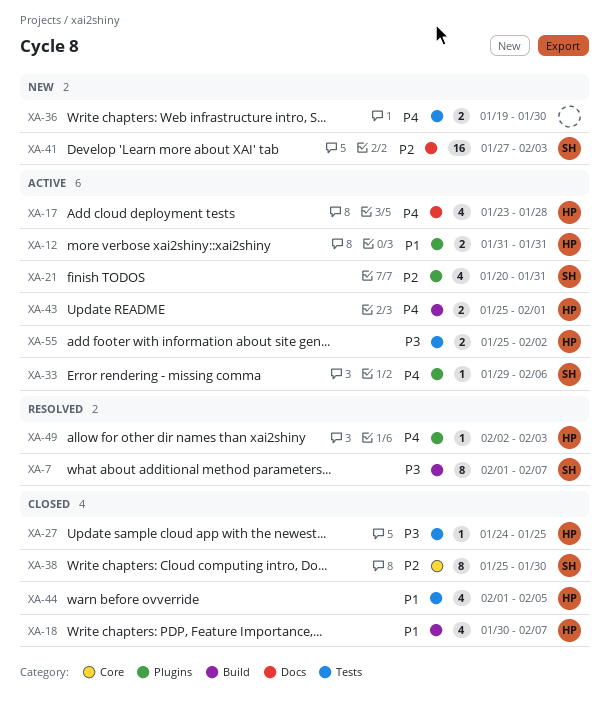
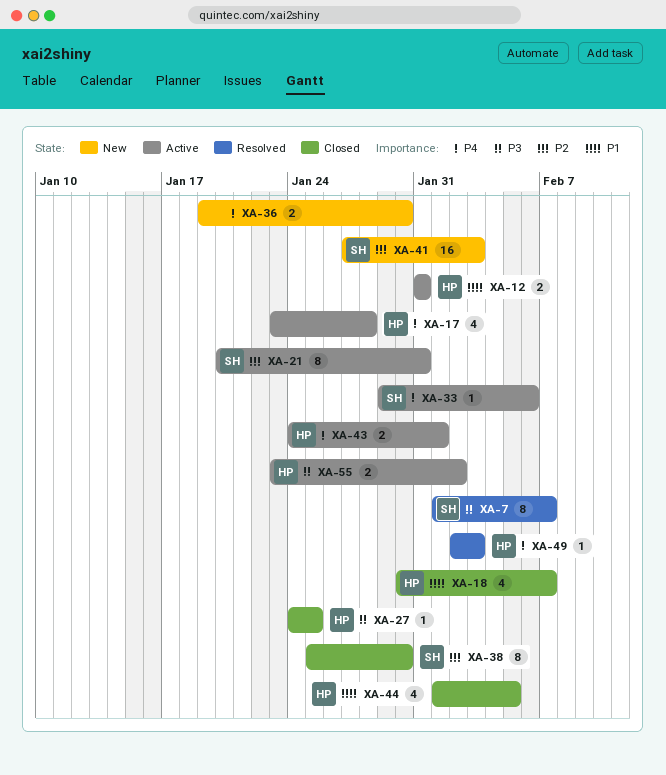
XA-21, estimate: 4 -> 8
XA-43, start: Jan 25 -> Jan 24
XA-55, start: Jan 25 -> Jan 23

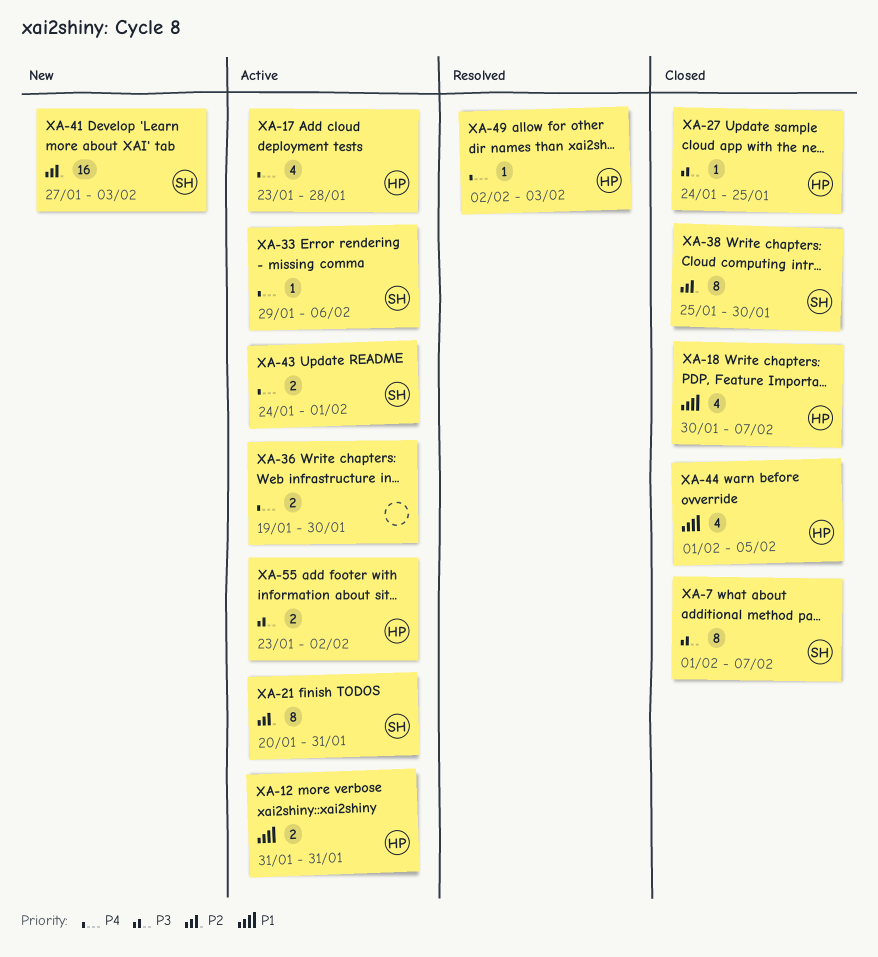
XA-7, status: Resolved -> Closed
XA-36, status: New -> Active
XA-43, owner: HP -> SH

